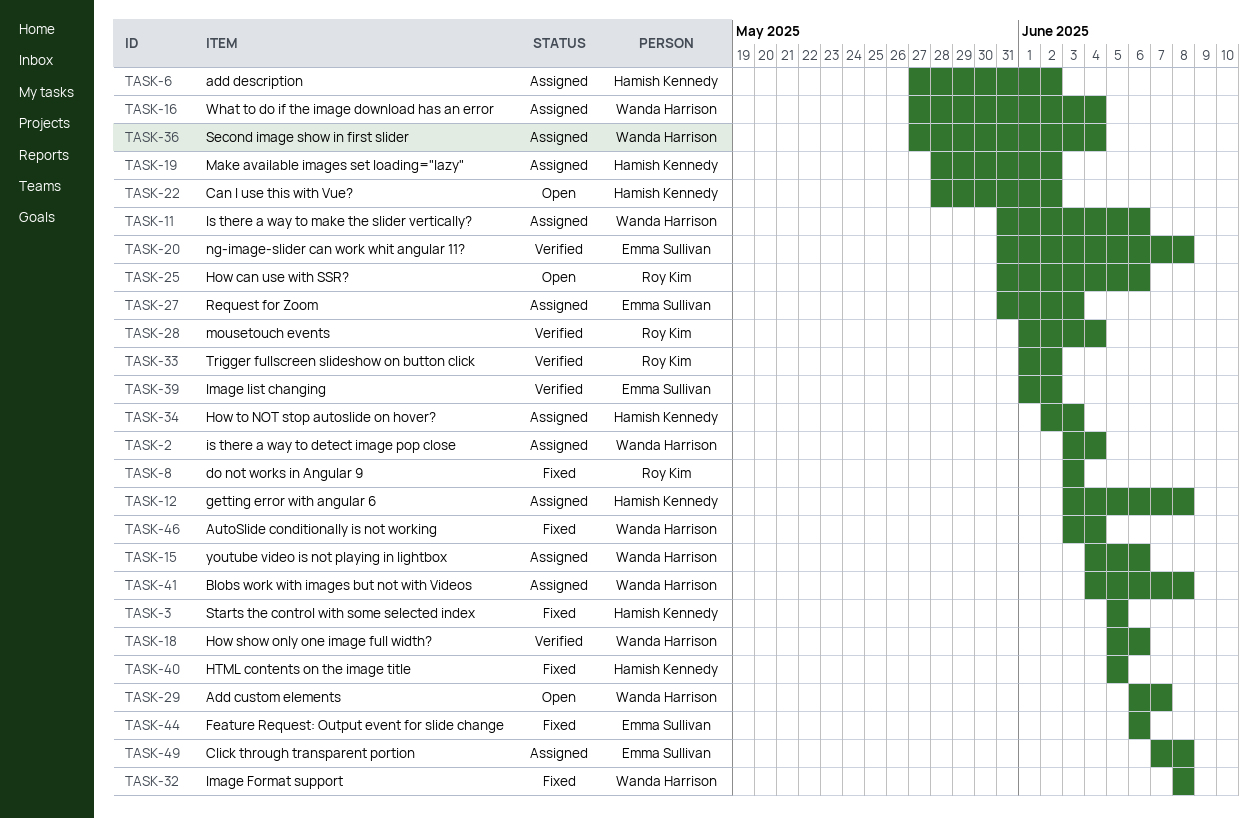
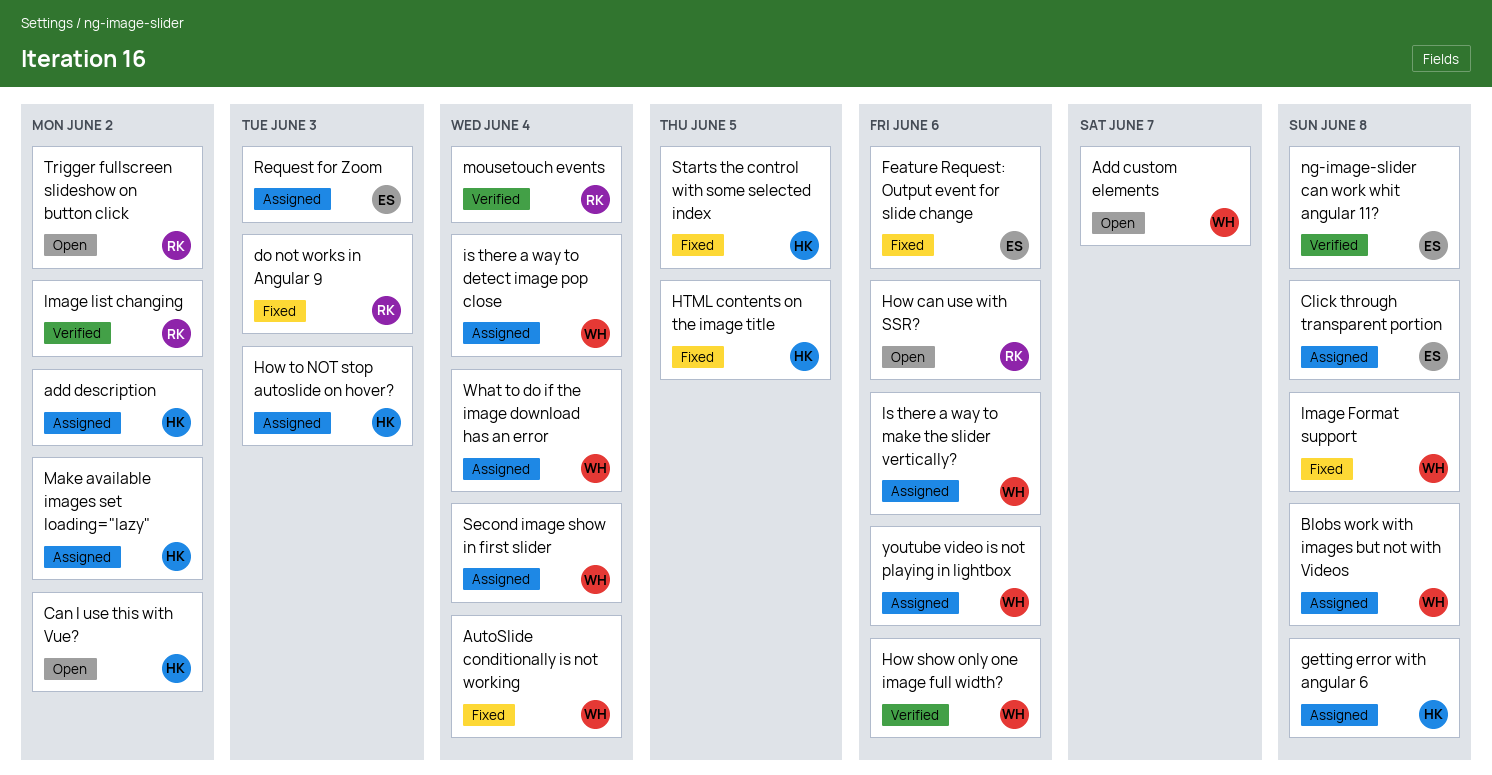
Image list changing, owner: Emma Sullivan -> Roy Kim
Trigger fullscreen slideshow on button click, status: Verified -> Open

